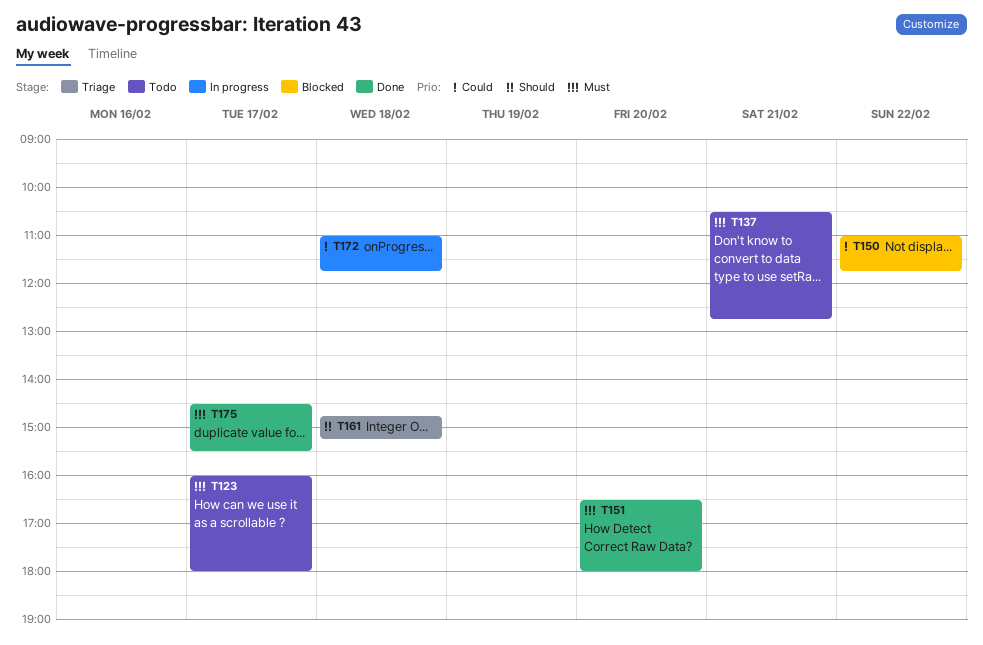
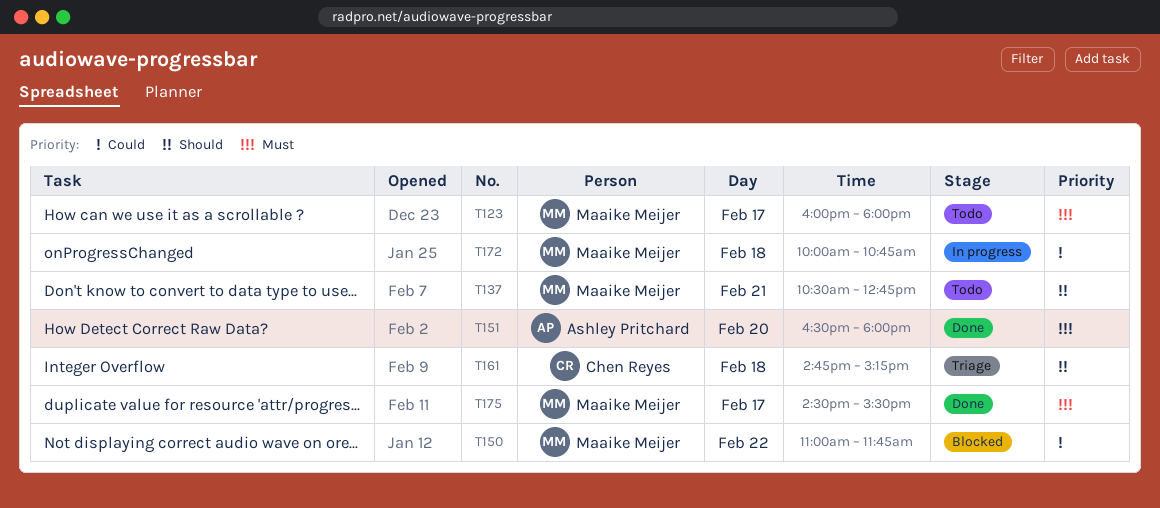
T137, priority: Must -> Should
T172, begins: 11:00 -> 10:00
T172, ends: 11:45 -> 10:45

